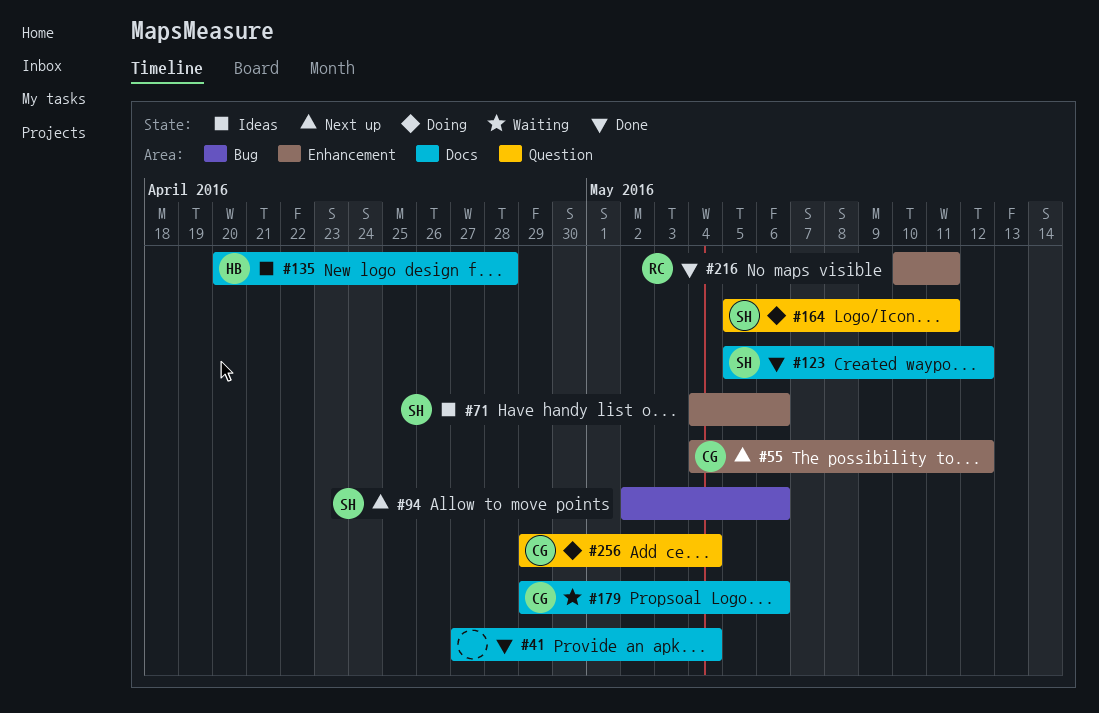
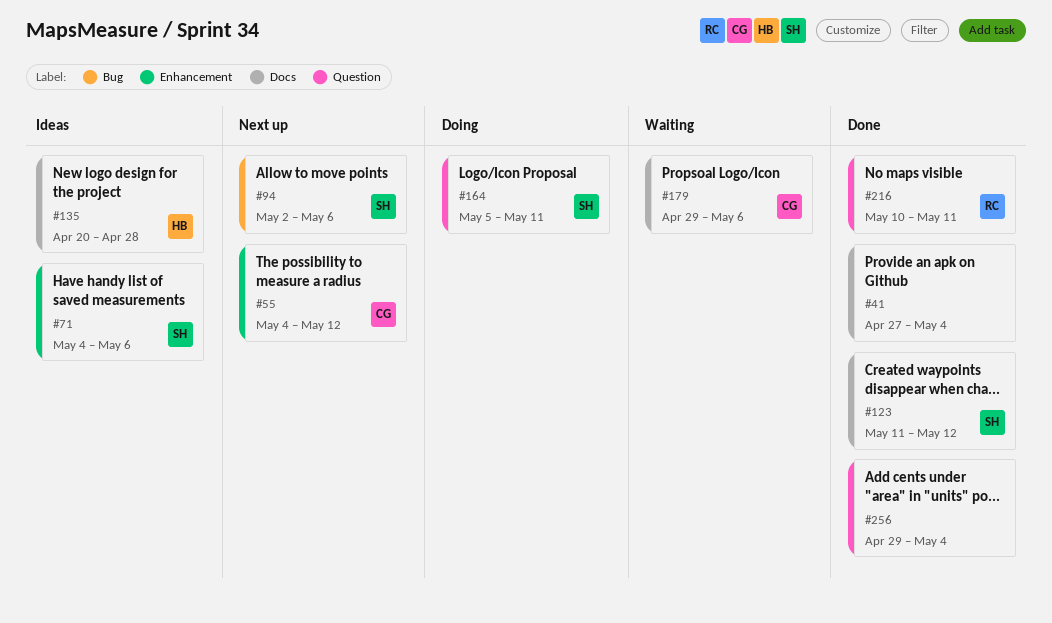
#123, start: May 5 -> May 11
#216, label: Enhancement -> Question
#256, status: Doing -> Done
#256, owner: CG -> none

